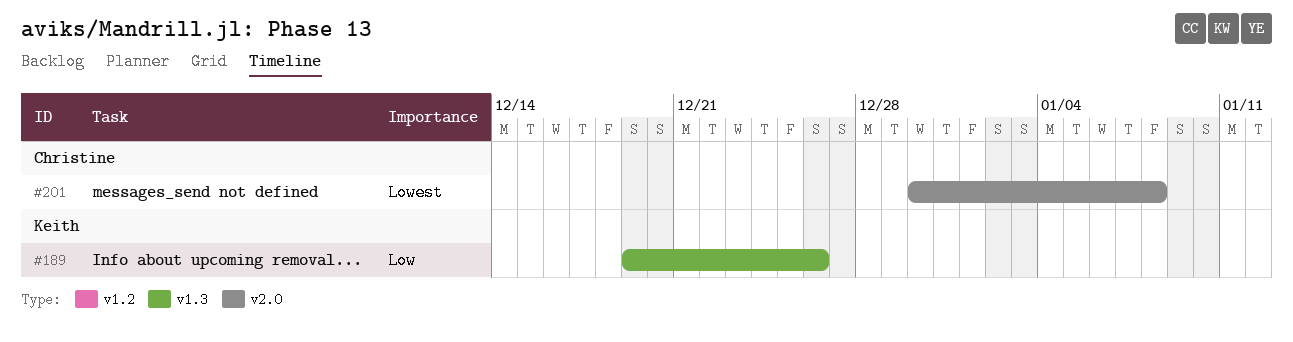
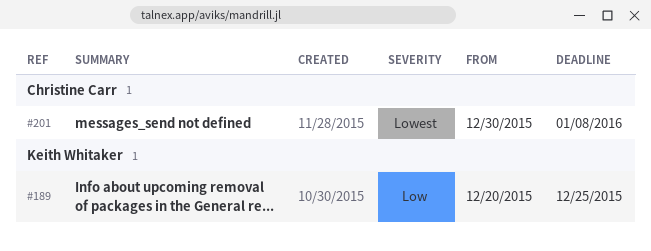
#189, start: Dec 19 -> Dec 20
#189, due: Dec 26 -> Dec 25

